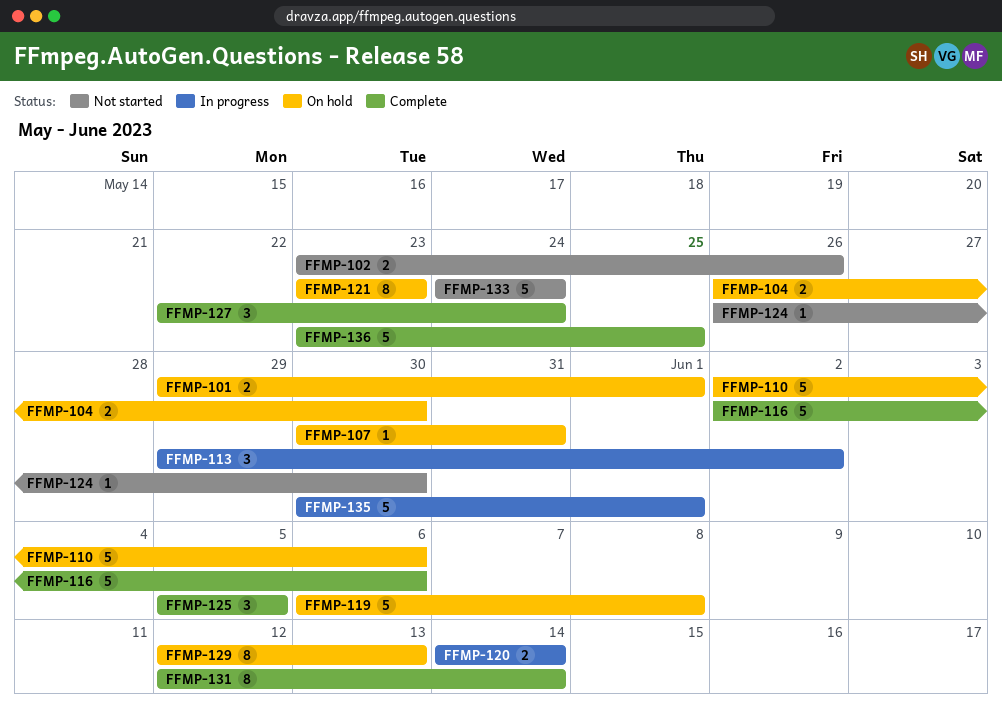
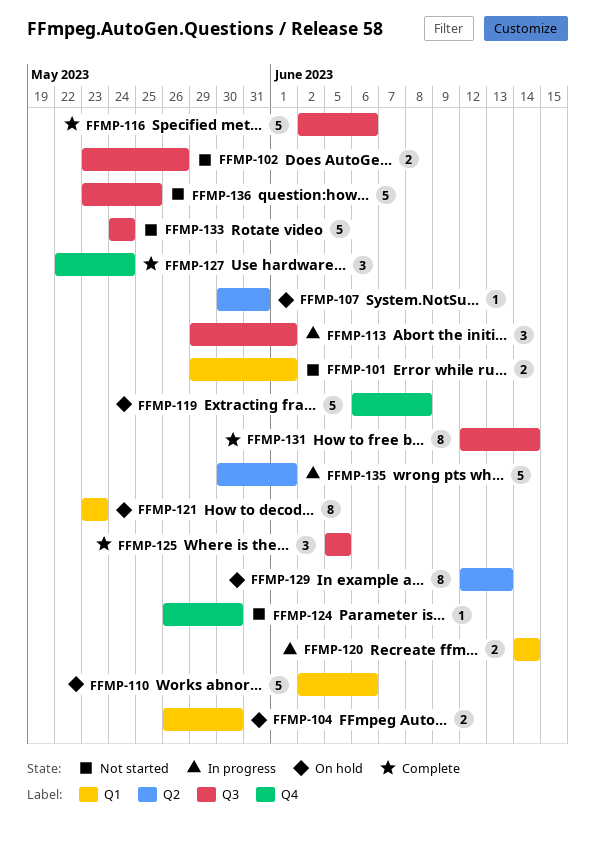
FFMP-101, status: On hold -> Not started
FFMP-113, due: Jun 2 -> Jun 1
FFMP-136, status: Complete -> Not started

